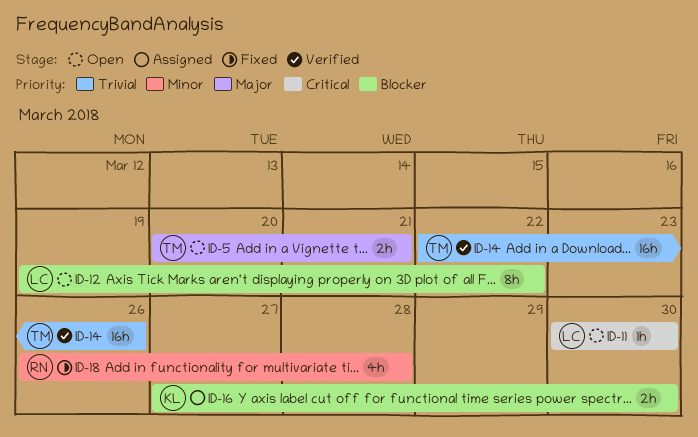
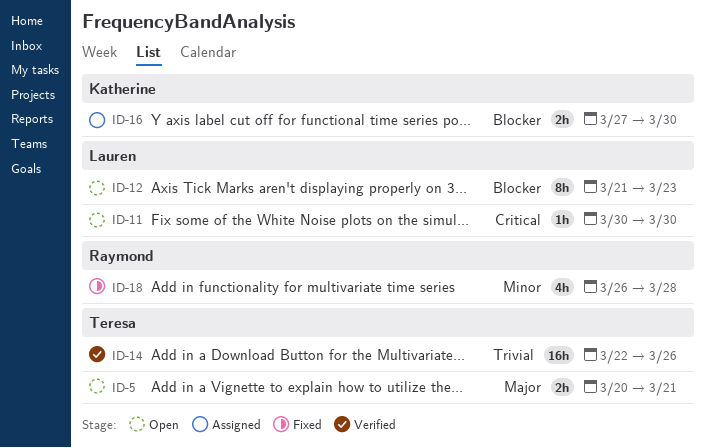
ID-12, start: Mar 19 -> Mar 21
ID-12, due: Mar 22 -> Mar 23

